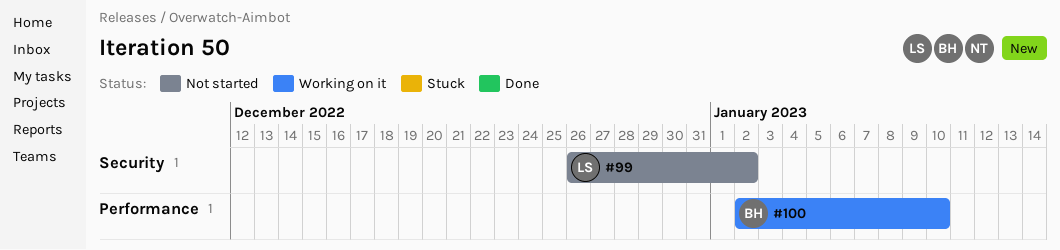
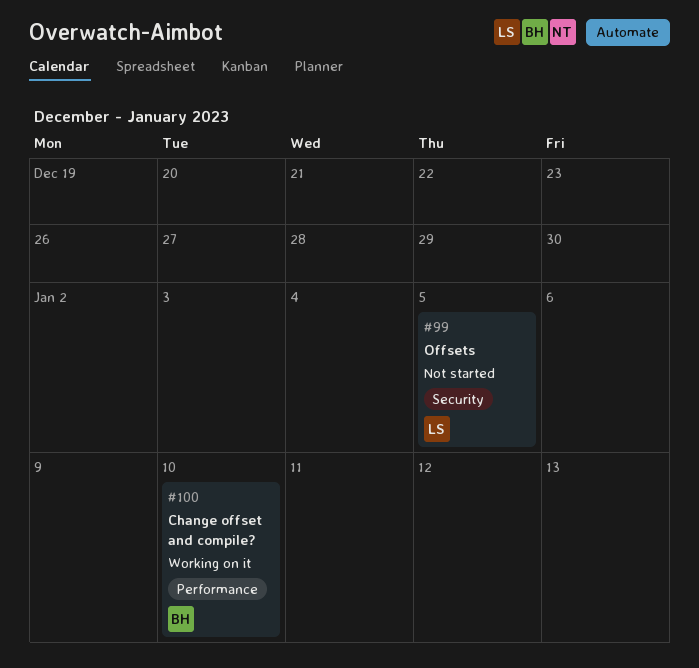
#99, due: Jan 2 -> Jan 5

